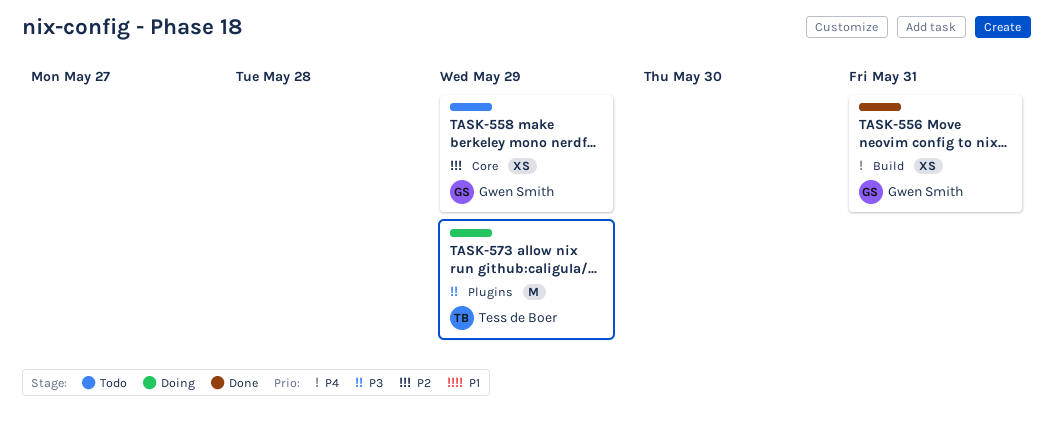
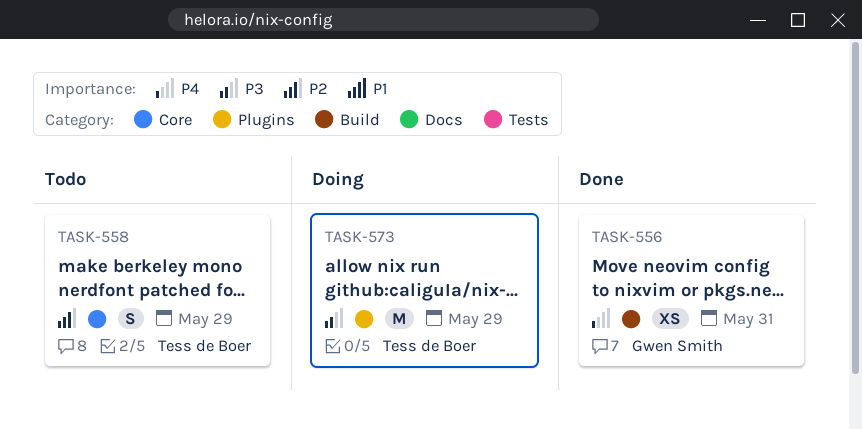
TASK-558, owner: Gwen Smith -> Tess de Boer
TASK-558, estimate: XS -> S

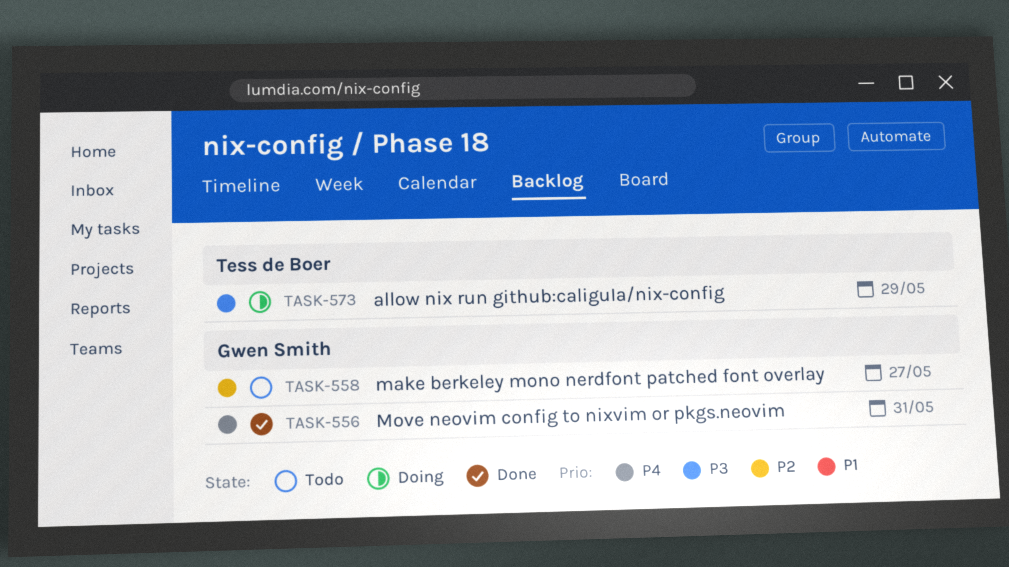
TASK-558, owner: Tess de Boer -> Gwen Smith
TASK-558, due: May 29 -> May 27

